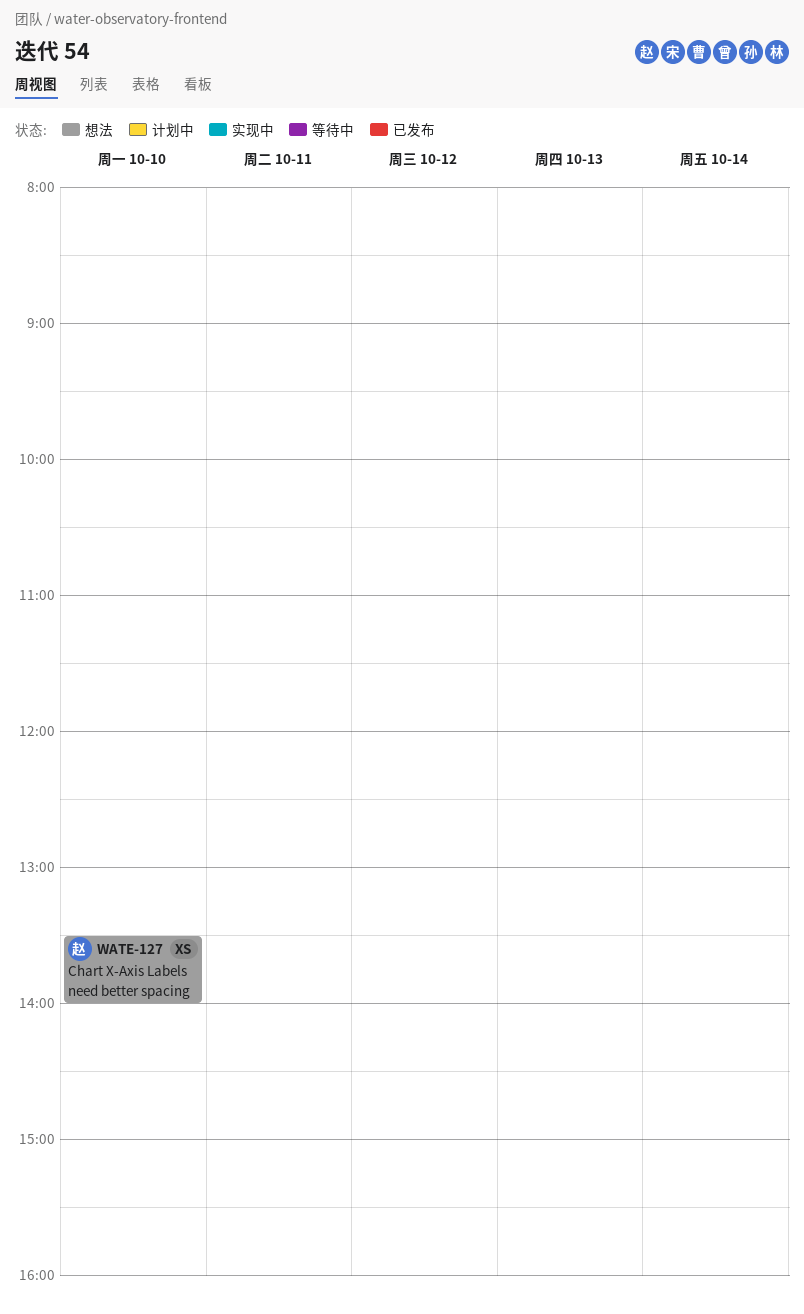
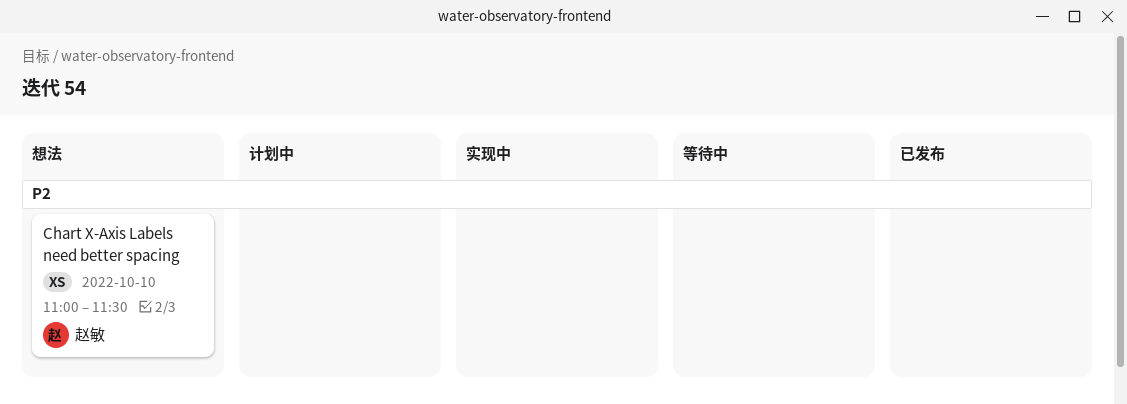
Chart X-Axis Labels need better spacing, begins: 13:30 -> 11:00
Chart X-Axis Labels need better spacing, ends: 14:00 -> 11:30

